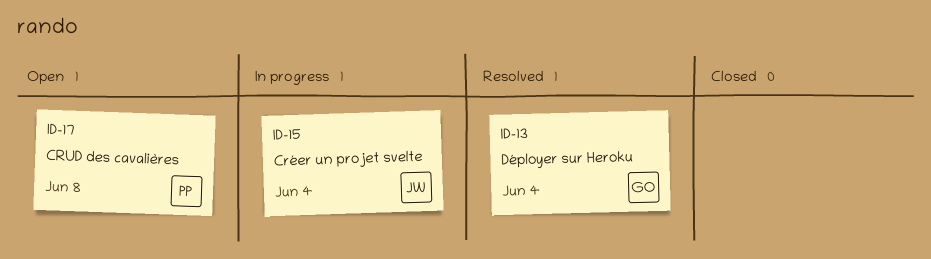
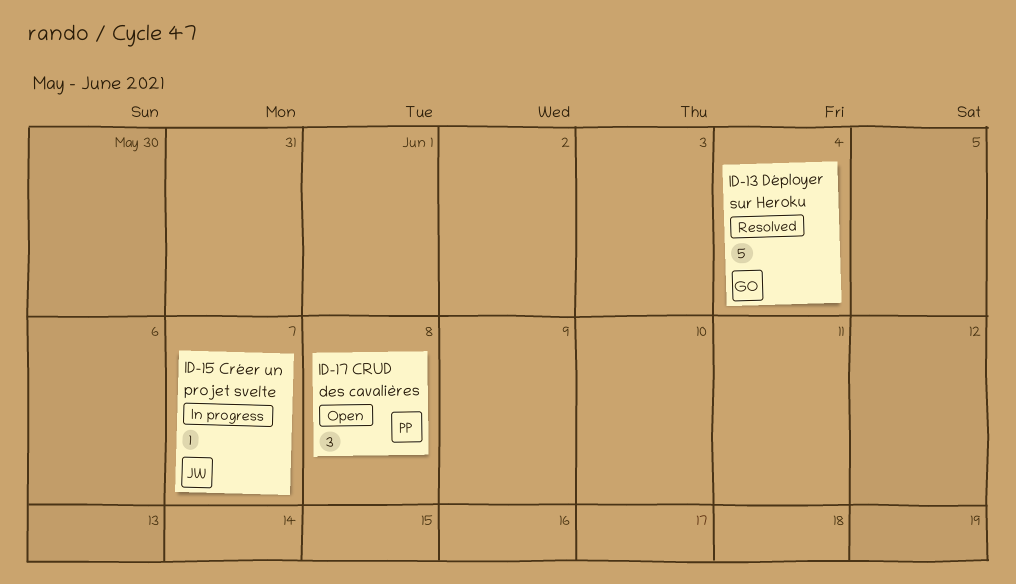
ID-15, due: Jun 4 -> Jun 7

